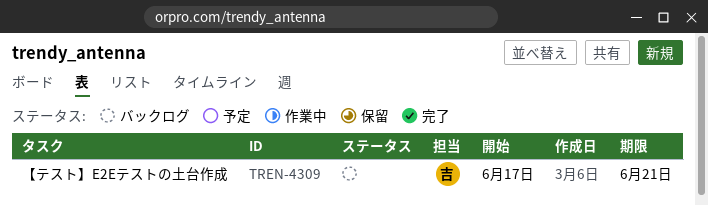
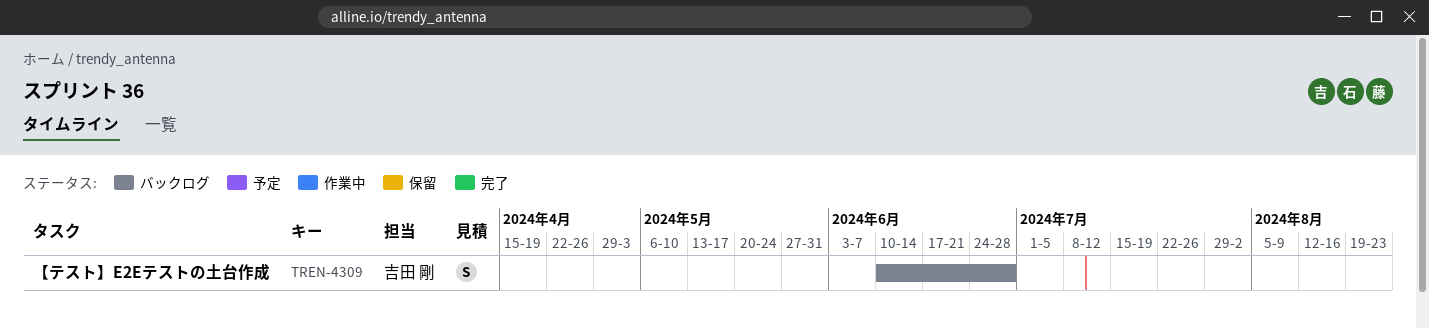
TREN-4309, start: Jun 17 -> Jun 10
TREN-4309, due: Jun 21 -> Jun 28

